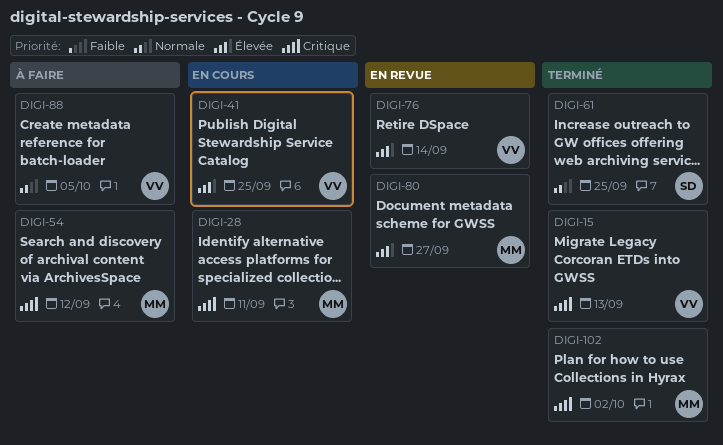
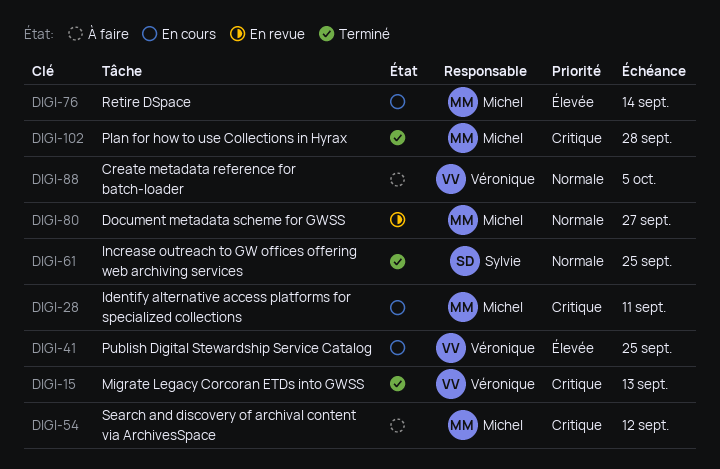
DIGI-76, status: En revue -> En cours
DIGI-76, owner: Véronique -> Michel
DIGI-80, priority: Élevée -> Normale
DIGI-102, due: Oct 2 -> Sep 28

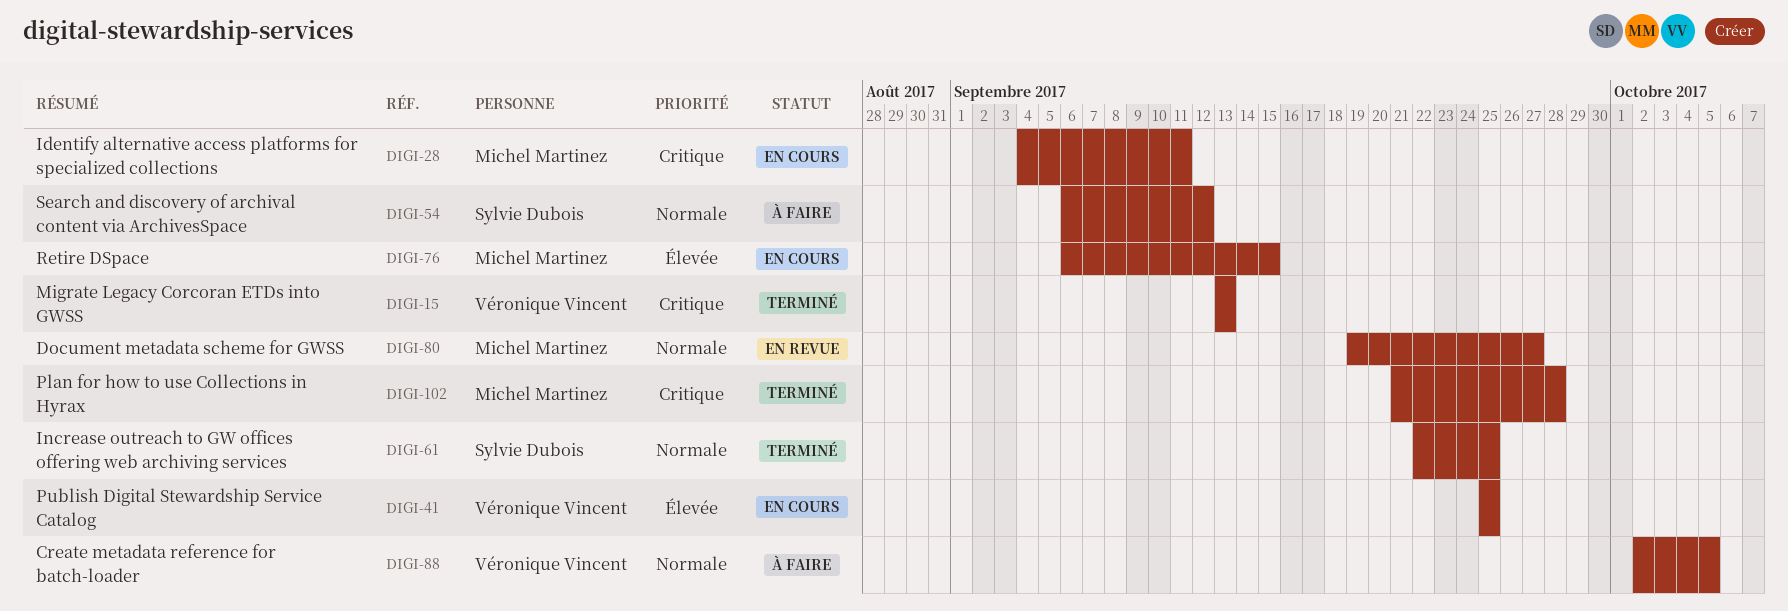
DIGI-54, owner: Michel Martinez -> Sylvie Dubois
DIGI-54, priority: Critique -> Normale
DIGI-76, due: Sep 14 -> Sep 15

